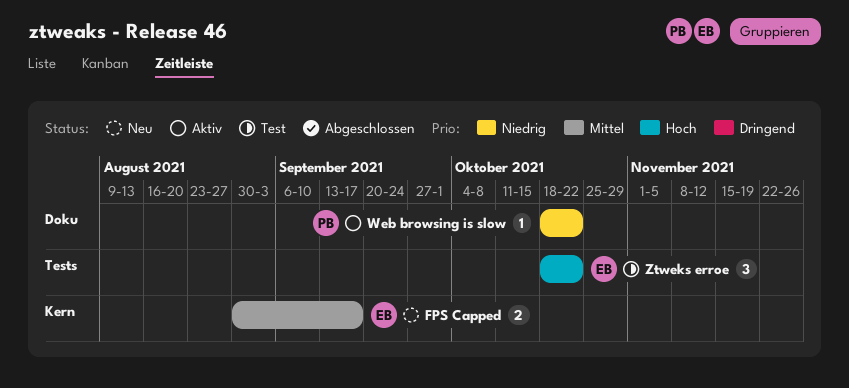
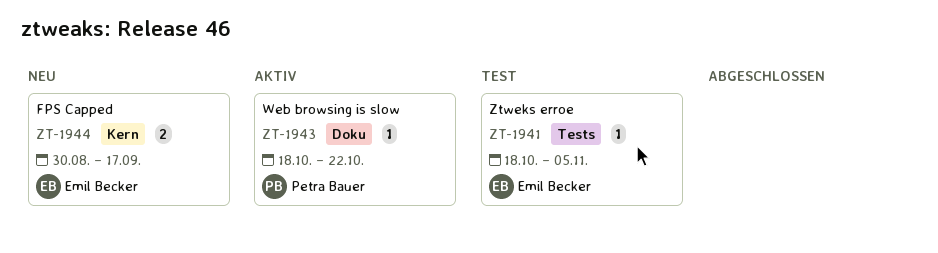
Ztweks erroe, estimate: 3 -> 1
Ztweks erroe, due: Oct 22 -> Nov 5

